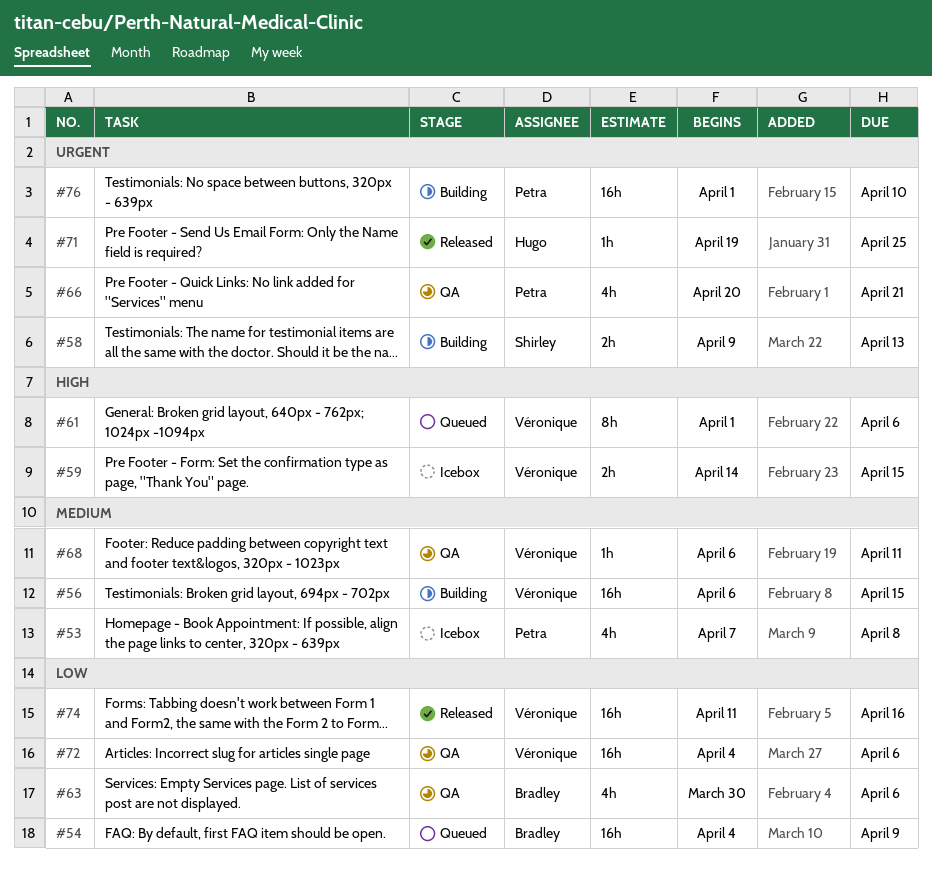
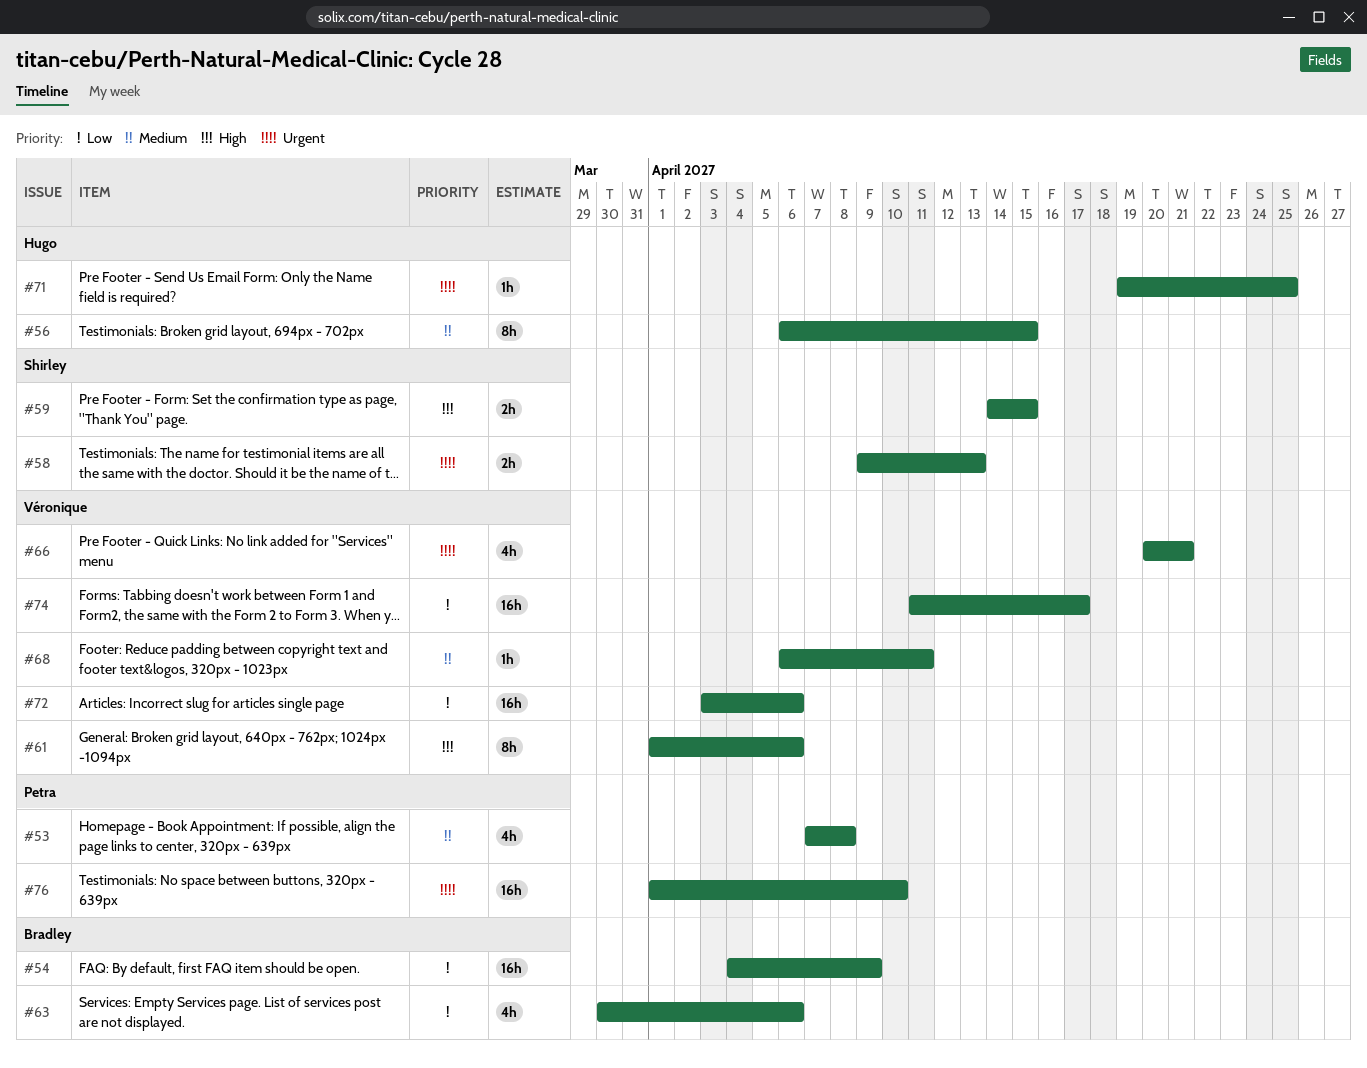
#56, owner: Véronique -> Hugo
#56, estimate: 16h -> 8h
#59, owner: Véronique -> Shirley
#66, owner: Petra -> Véronique
#72, start: Apr 4 -> Apr 3
#74, due: Apr 16 -> Apr 17

